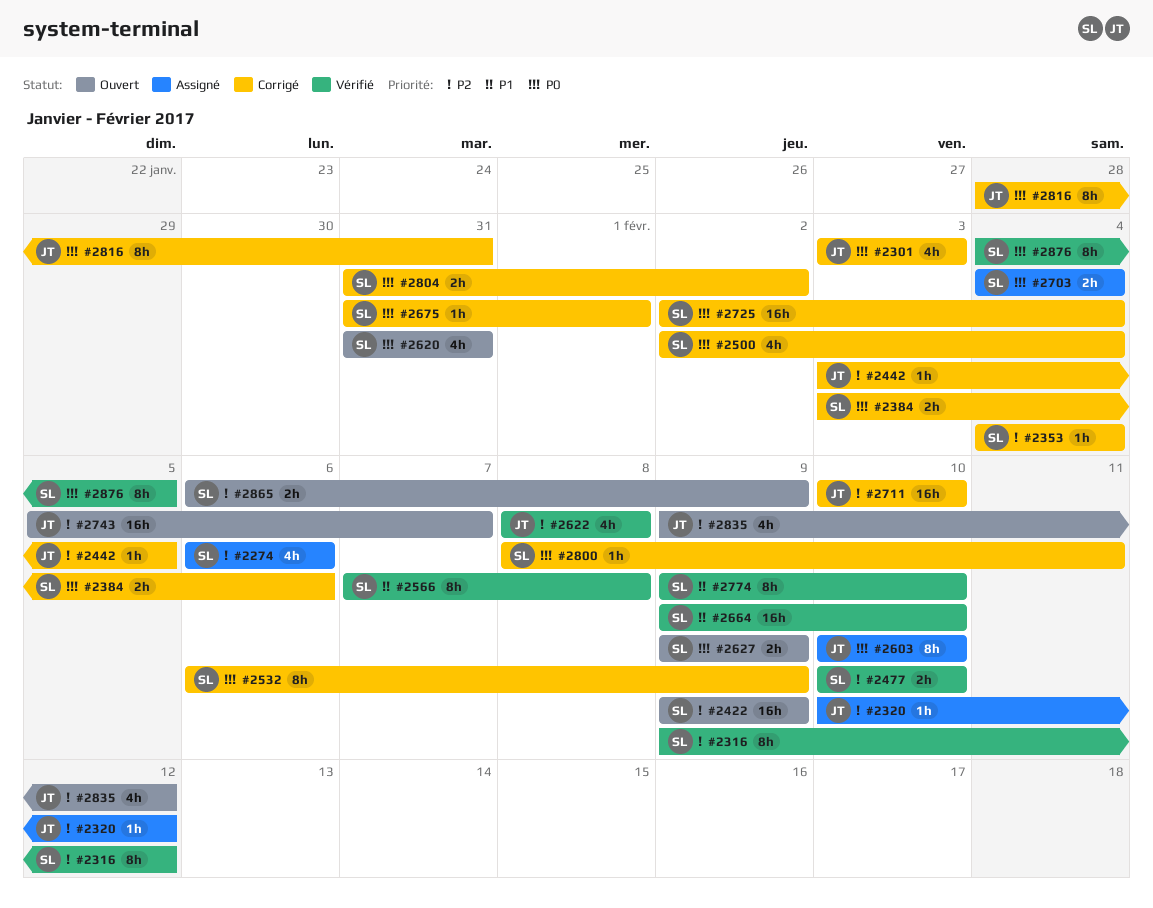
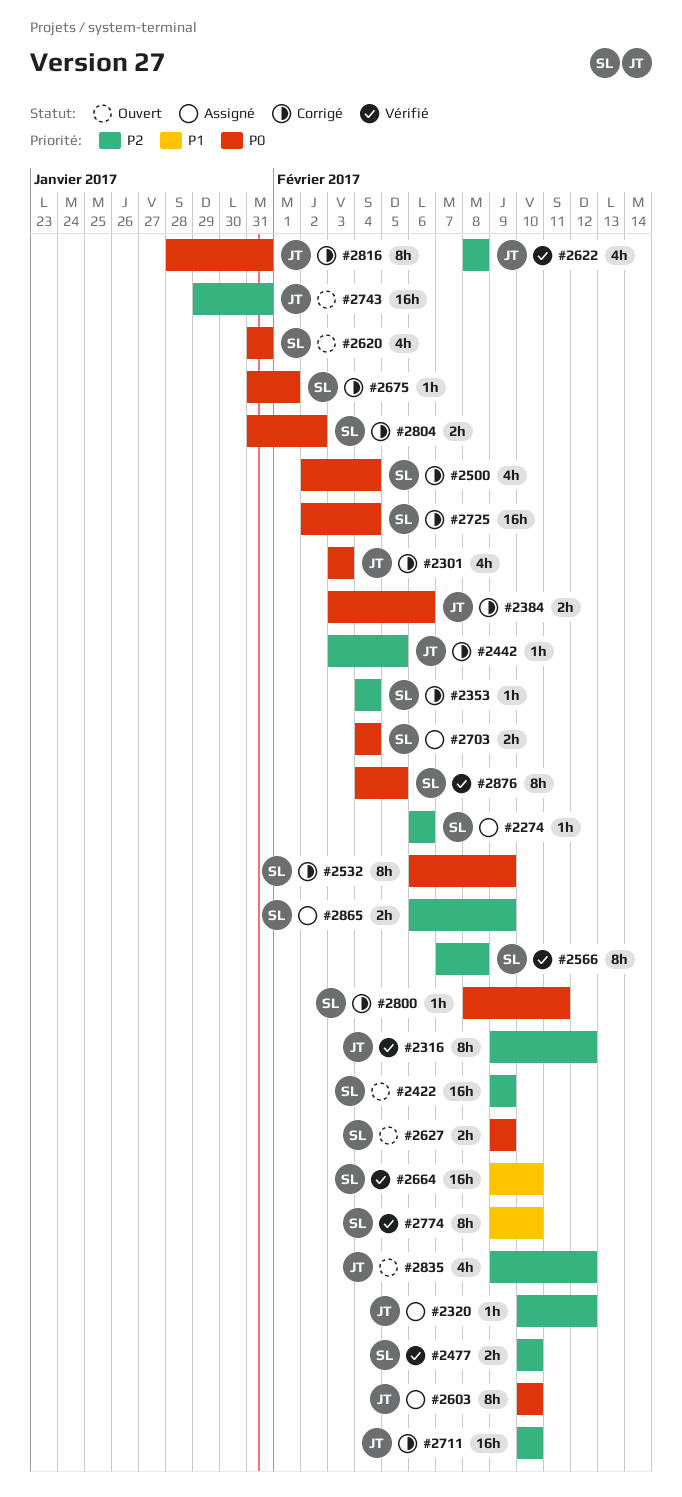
#2274, estimate: 4h -> 1h
#2316, owner: SL -> JT
#2384, owner: SL -> JT
#2566, priority: P1 -> P2
#2743, start: Feb 5 -> Jan 29
#2743, due: Feb 7 -> Jan 31
#2865, status: Ouvert -> Assigné

